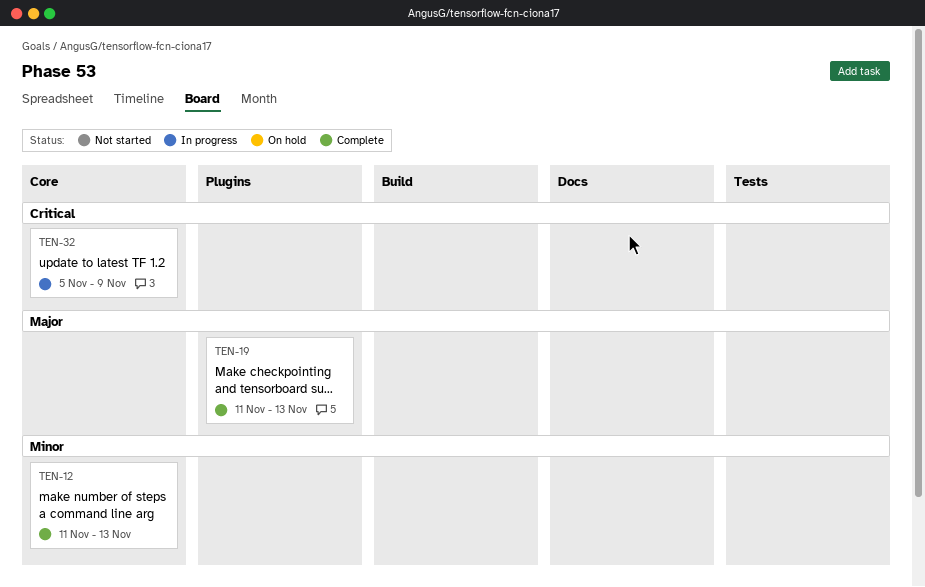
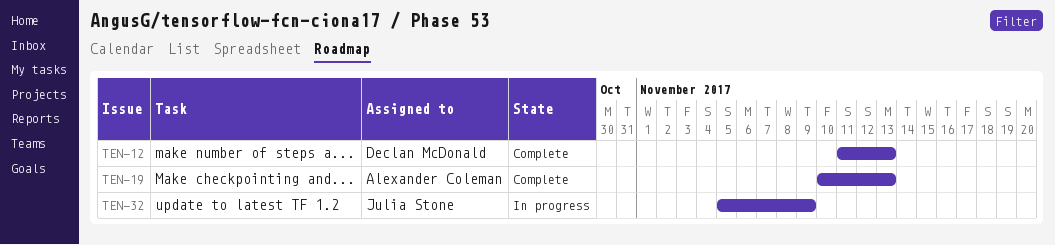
TEN-19, start: Nov 11 -> Nov 10

